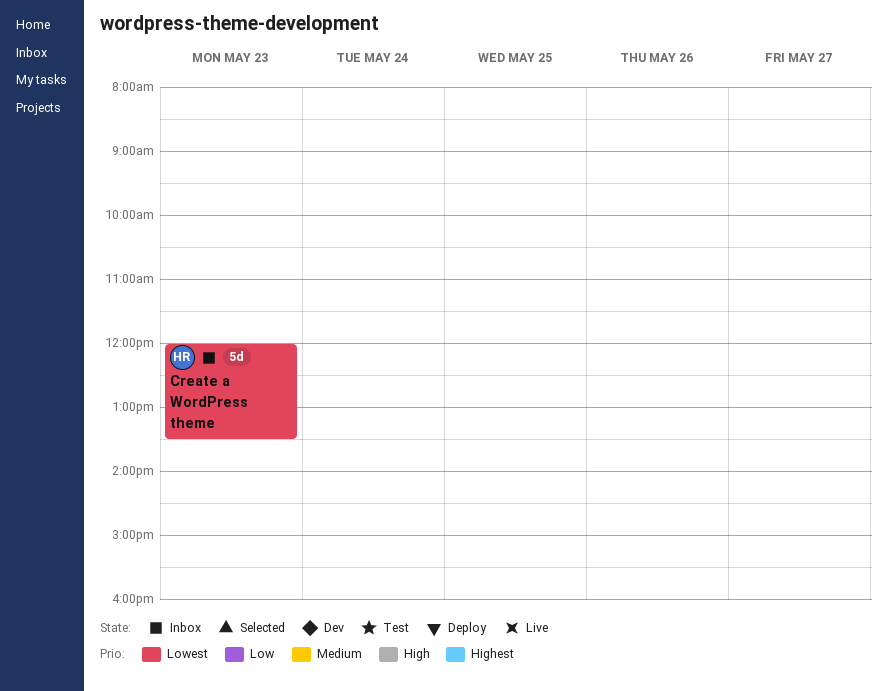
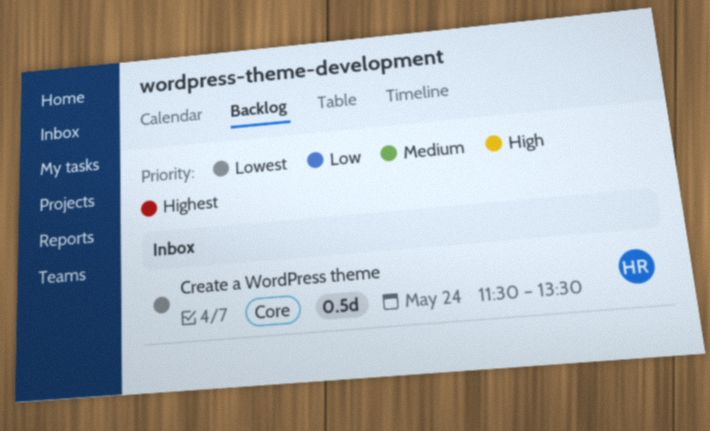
Create a WordPress theme, estimate: 5d -> 0.5d
Create a WordPress theme, day: May 23 -> May 24
Create a WordPress theme, begins: 12:00 -> 11:30

